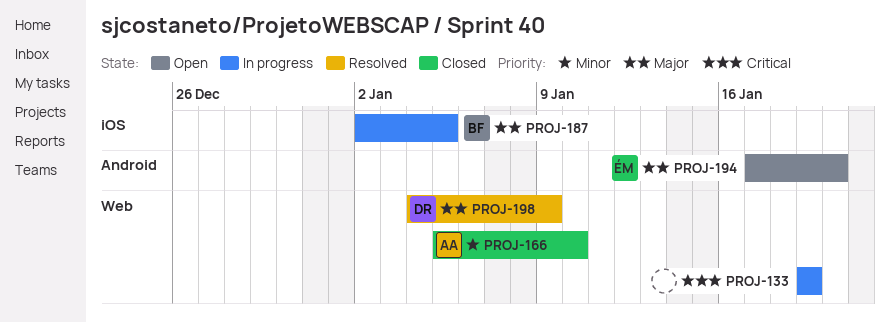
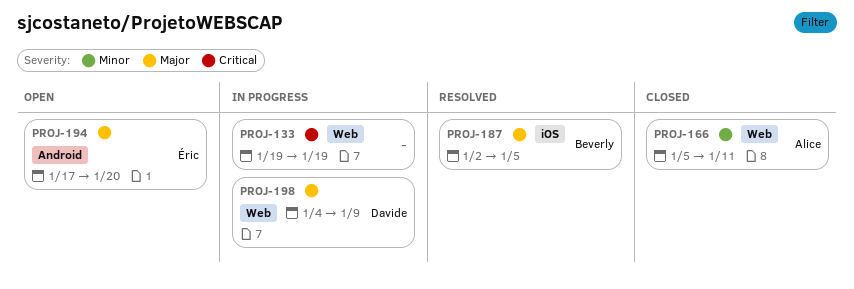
PROJ-166, due: Jan 10 -> Jan 11
PROJ-187, status: In progress -> Resolved
PROJ-198, status: Resolved -> In progress

